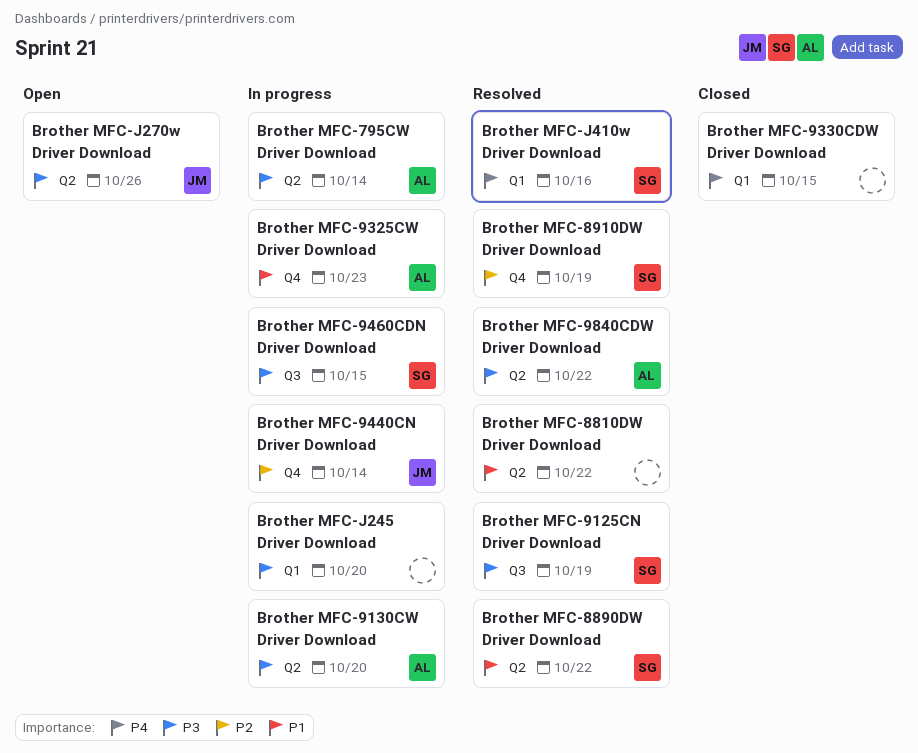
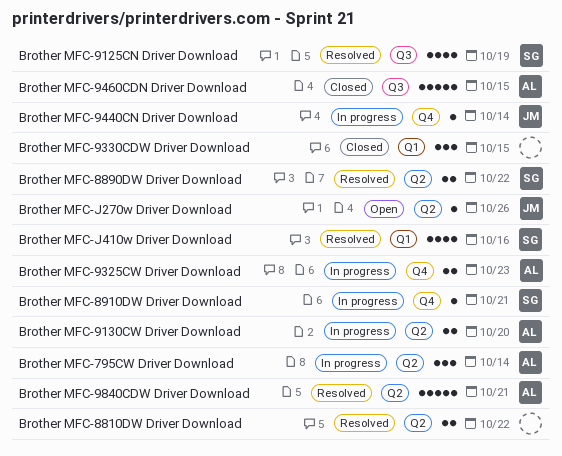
Brother MFC-8910DW Driver Download, status: Resolved -> In progress
Brother MFC-8910DW Driver Download, due: Oct 19 -> Oct 21
Brother MFC-9460CDN Driver Download, status: In progress -> Closed
Brother MFC-9460CDN Driver Download, owner: SG -> AL
Brother MFC-9840CDW Driver Download, due: Oct 22 -> Oct 21
Brother MFC-J245 Driver Download: present -> none

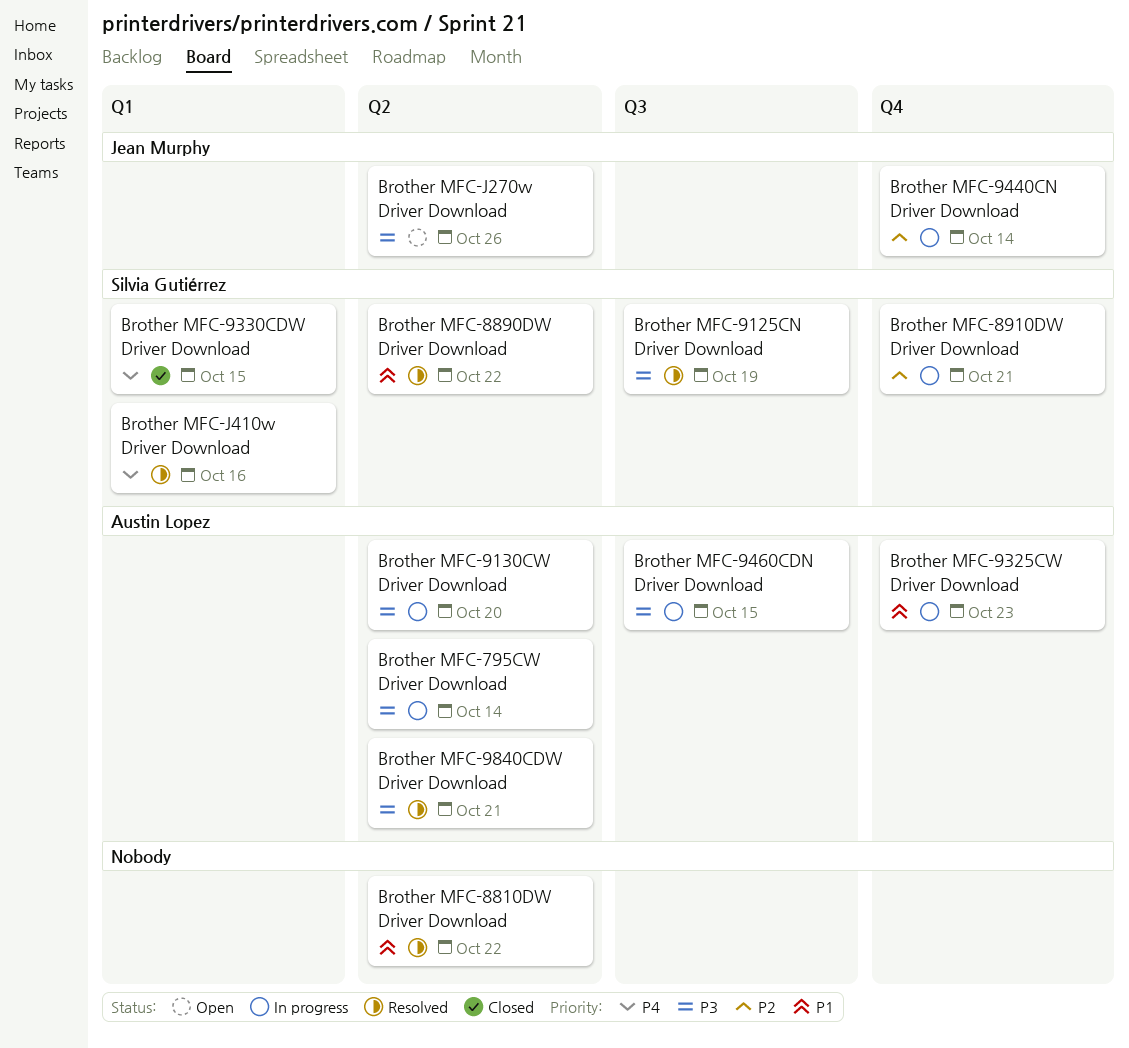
Brother MFC-9330CDW Driver Download, owner: none -> Silvia Gutiérrez
Brother MFC-9460CDN Driver Download, status: Closed -> In progress

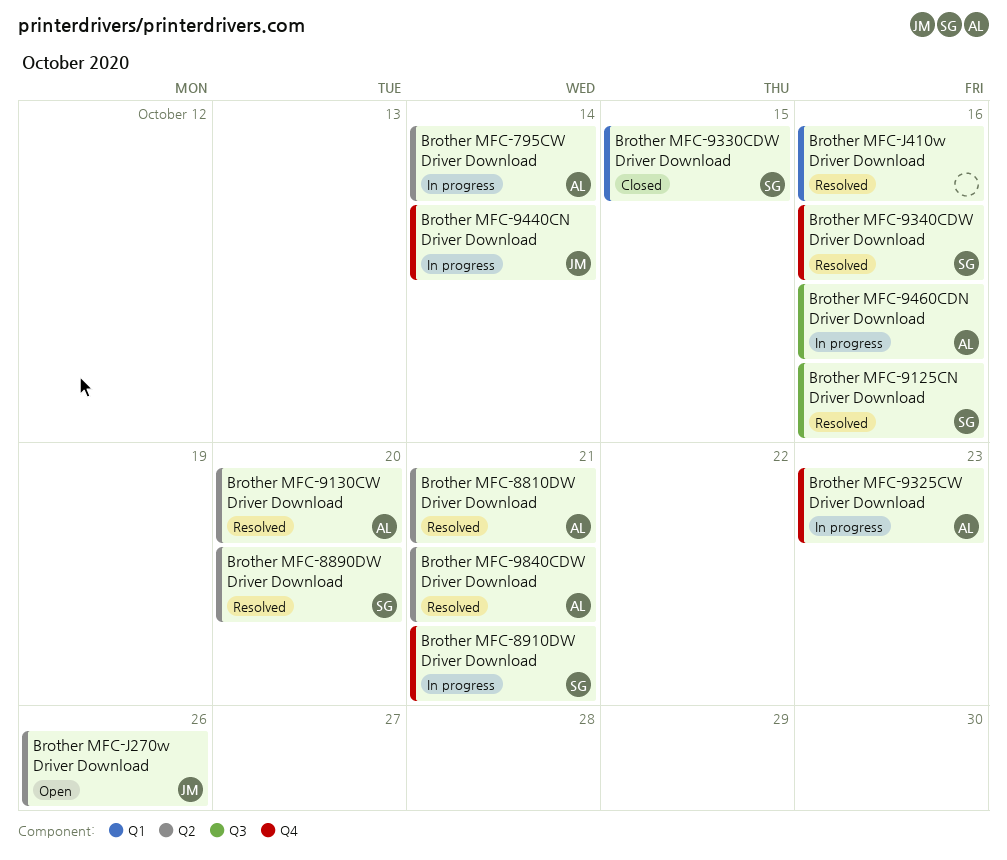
Brother MFC-8810DW Driver Download, owner: none -> Austin Lopez
Brother MFC-8810DW Driver Download, due: Oct 22 -> Oct 21
Brother MFC-8890DW Driver Download, due: Oct 22 -> Oct 20
Brother MFC-9125CN Driver Download, due: Oct 19 -> Oct 16
Brother MFC-9130CW Driver Download, status: In progress -> Resolved
Brother MFC-9340CDW Driver Download: none -> present
Brother MFC-9460CDN Driver Download, due: Oct 15 -> Oct 16
Brother MFC-J410w Driver Download, owner: Silvia Gutiérrez -> none

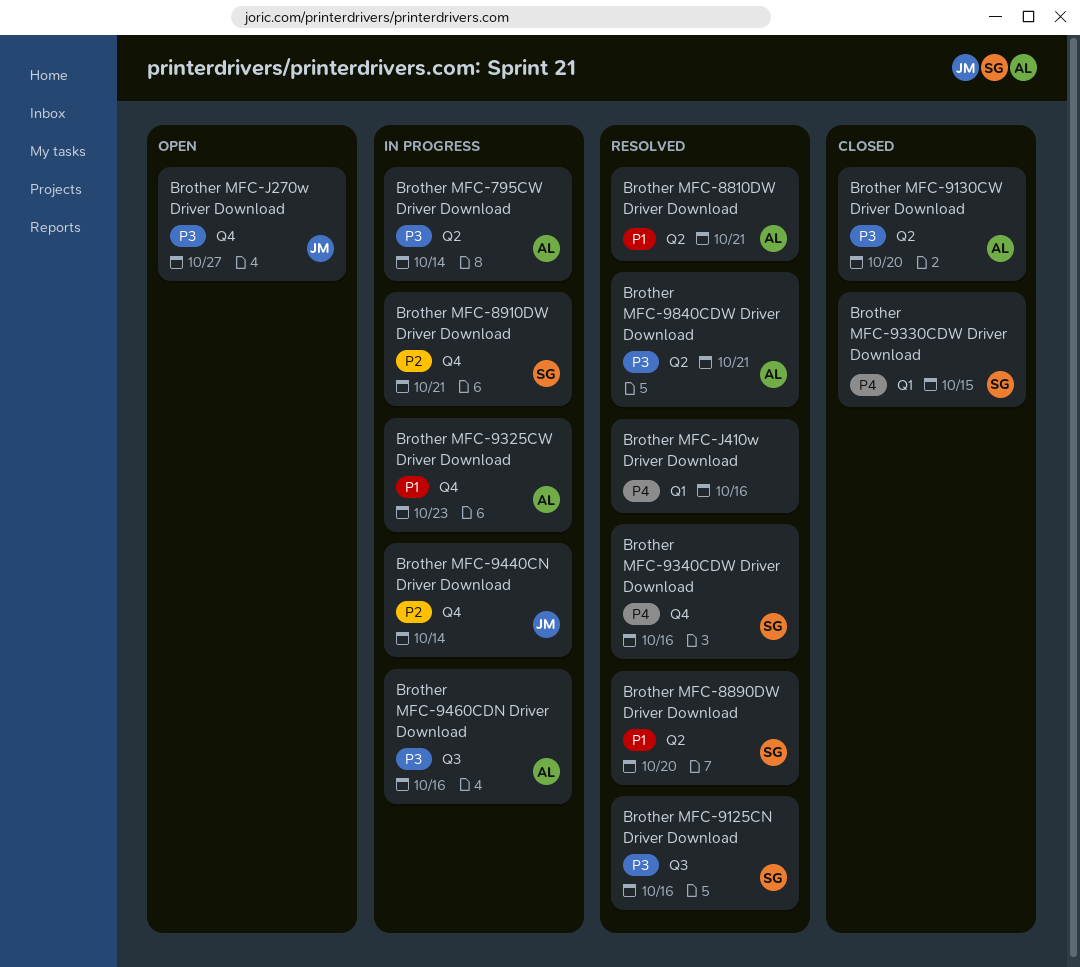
Brother MFC-9130CW Driver Download, status: Resolved -> Closed
Brother MFC-J270w Driver Download, label: Q2 -> Q4
Brother MFC-J270w Driver Download, due: Oct 26 -> Oct 27

